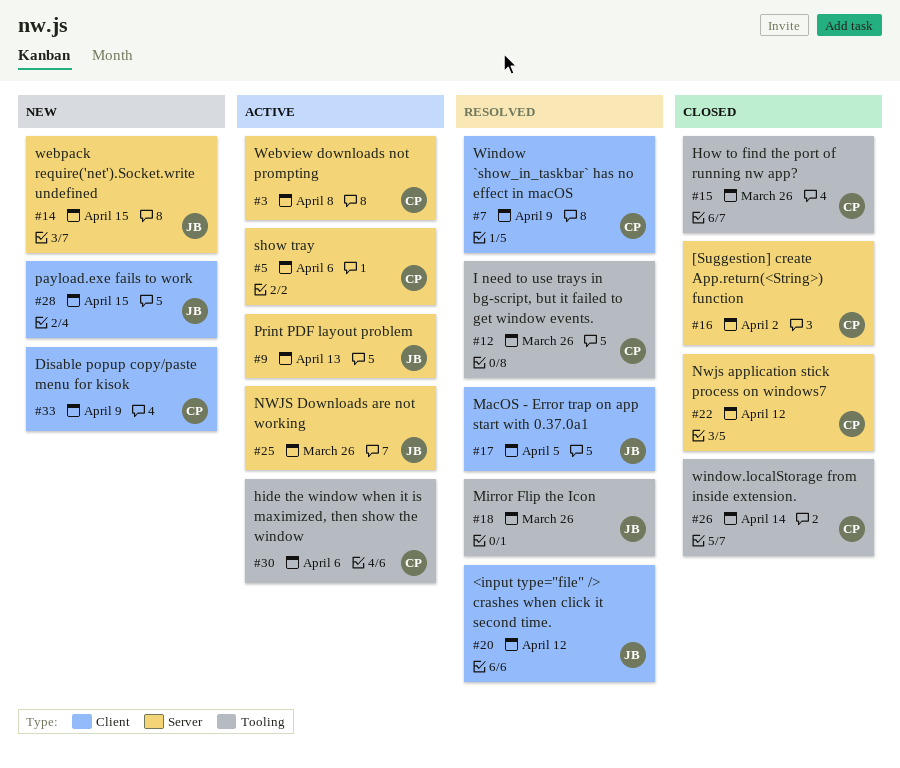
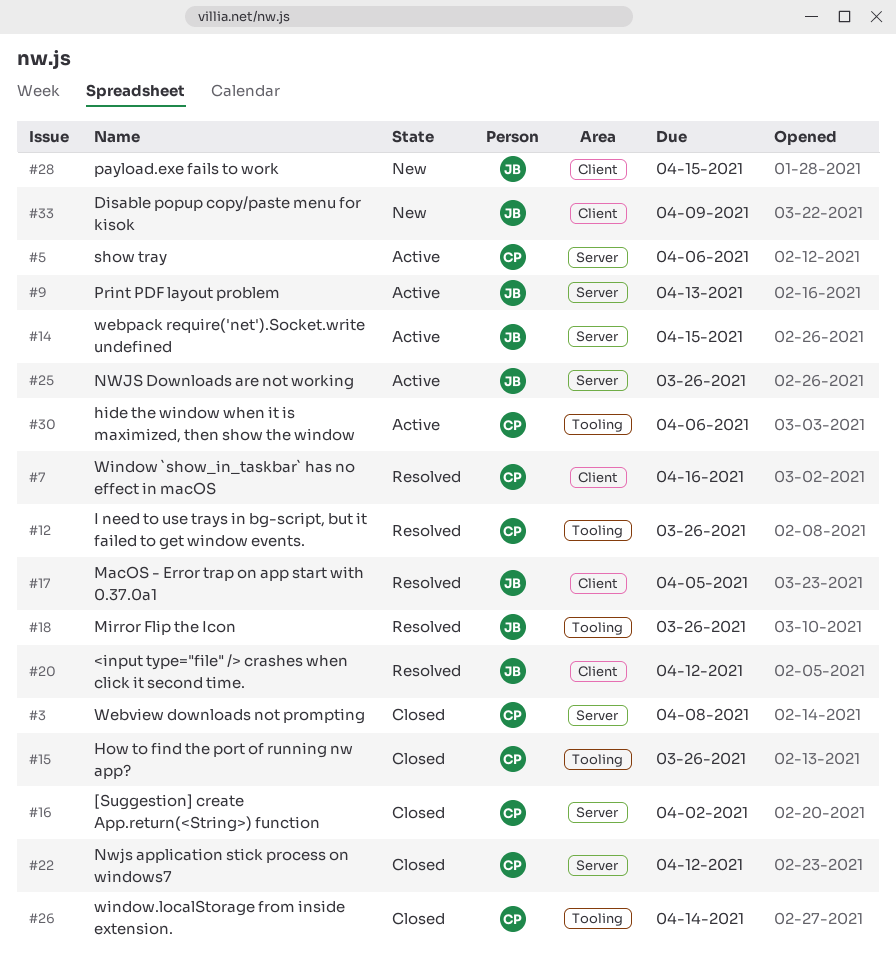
#3, status: Active -> Closed
#7, due: Apr 9 -> Apr 16
#14, status: New -> Active
#33, owner: CP -> JB

